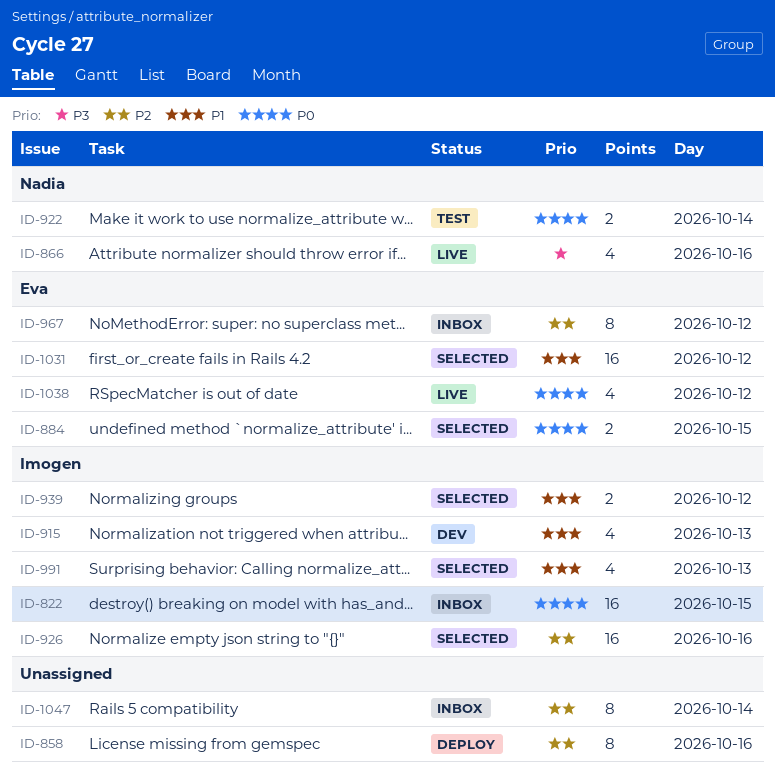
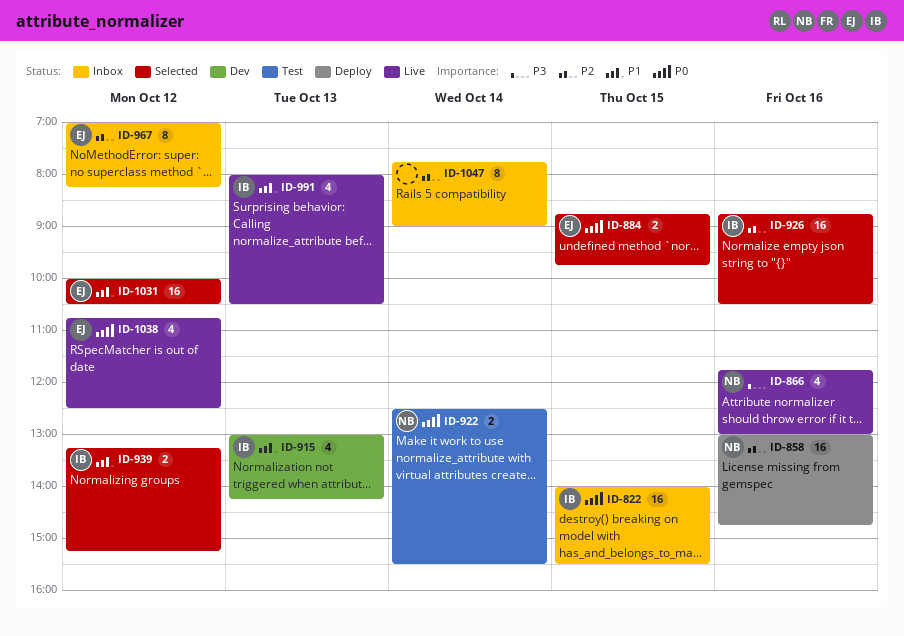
ID-858, owner: none -> Nadia
ID-858, estimate: 8 -> 16
ID-991, status: Selected -> Live

